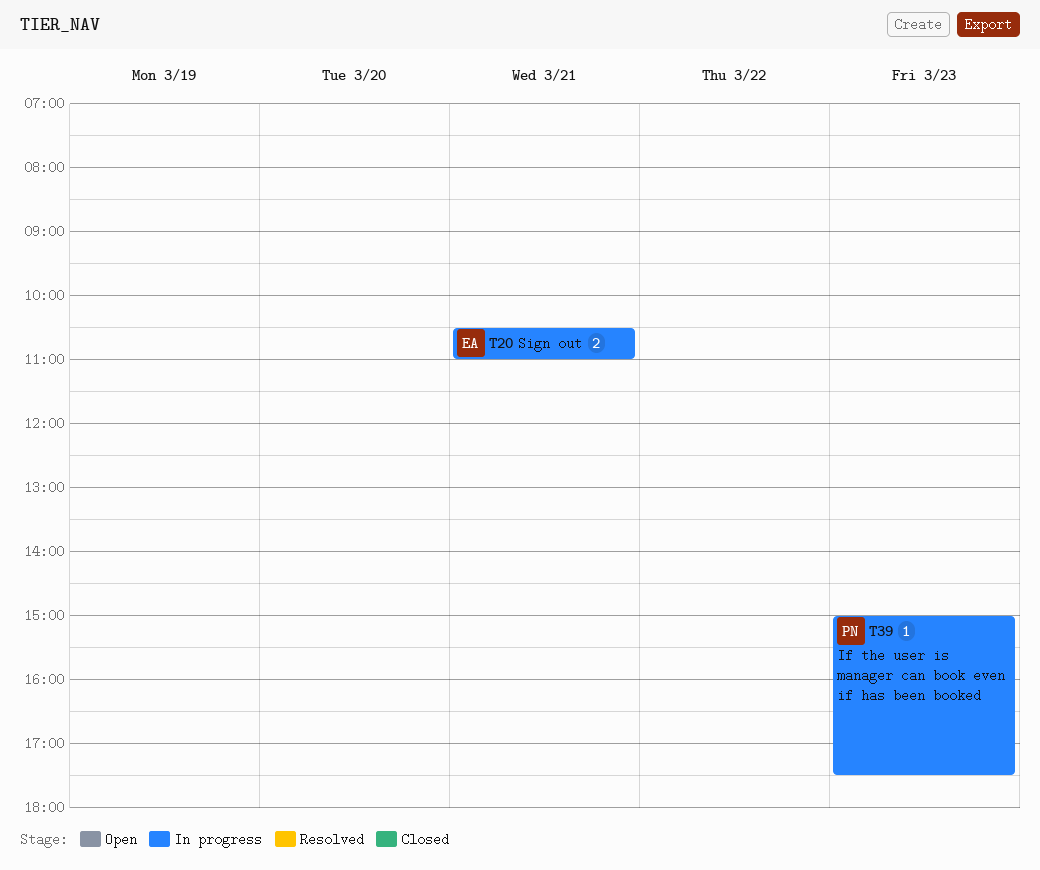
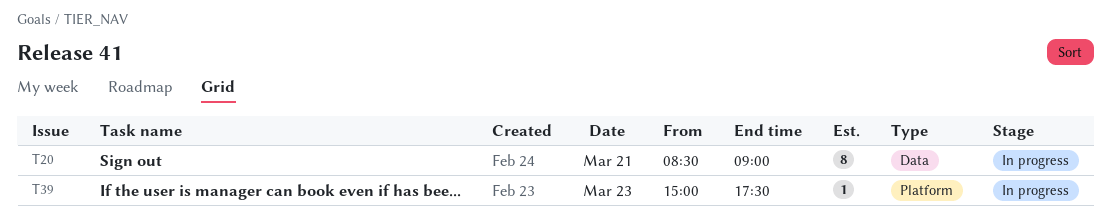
T20, estimate: 2 -> 8
T20, begins: 10:30 -> 08:30
T20, ends: 11:00 -> 09:00

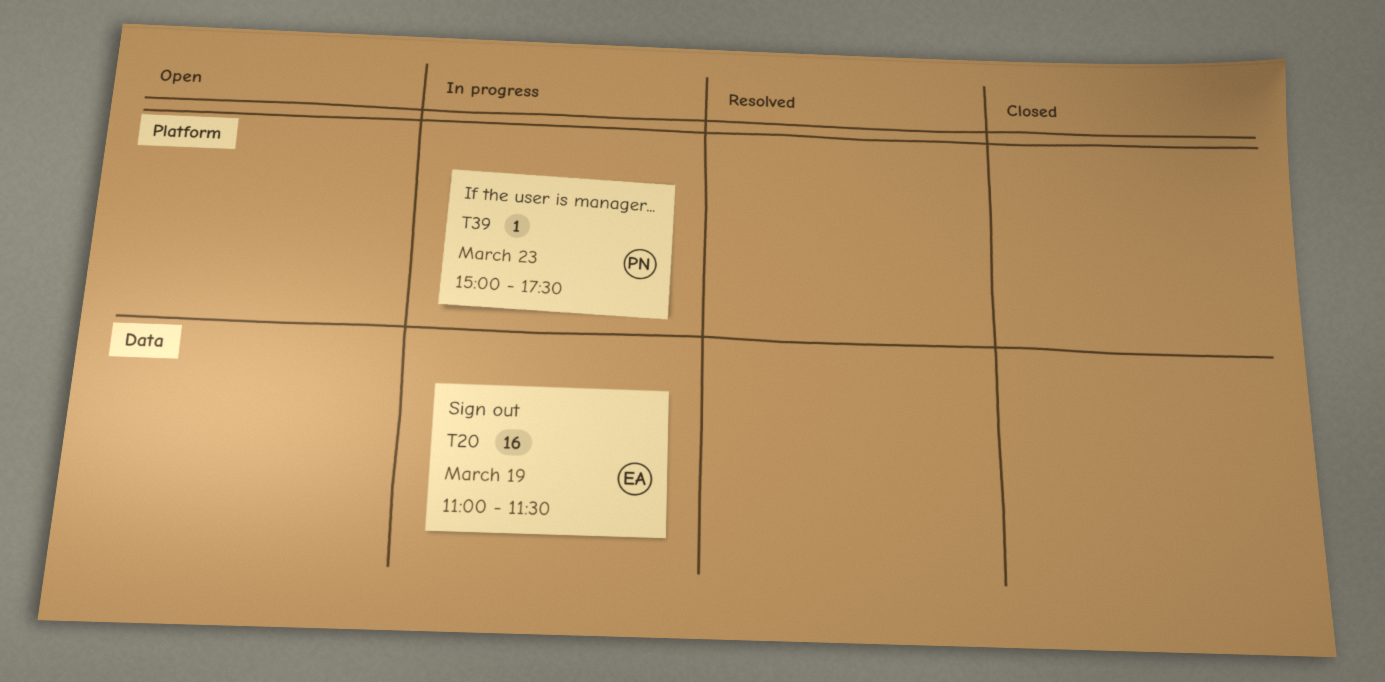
T20, estimate: 8 -> 16
T20, day: Mar 21 -> Mar 19
T20, begins: 08:30 -> 11:00
T20, ends: 09:00 -> 11:30

